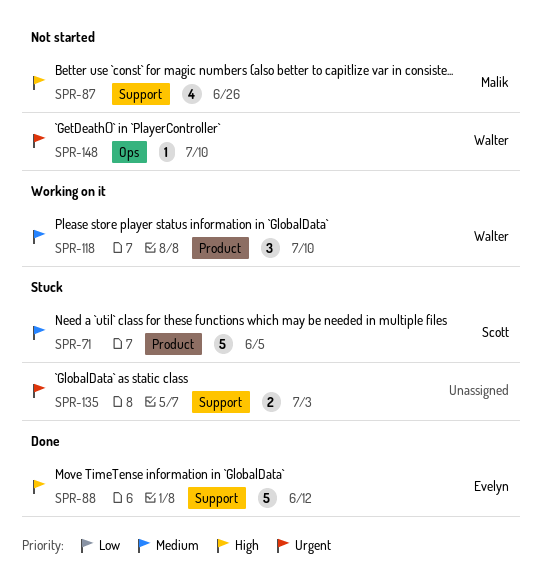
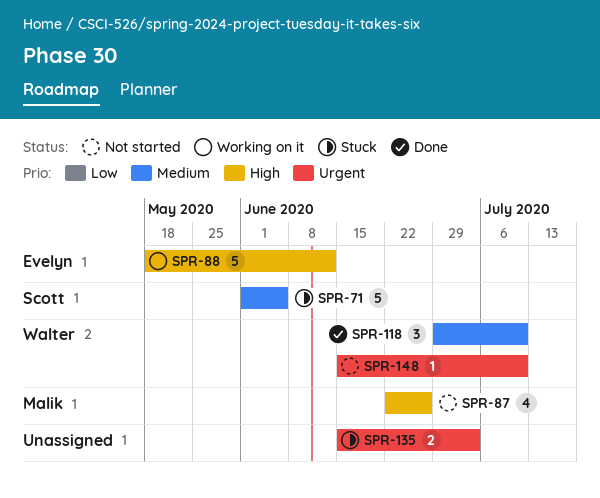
SPR-88, status: Done -> Working on it
SPR-118, status: Working on it -> Done

